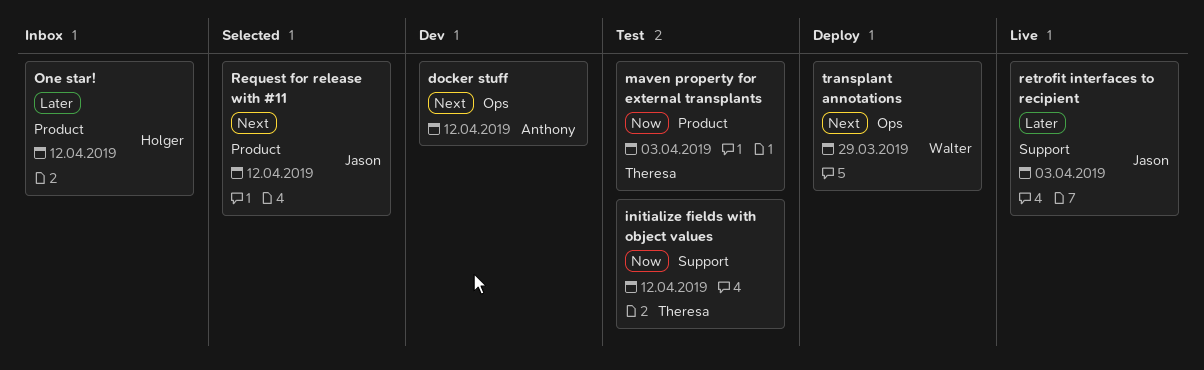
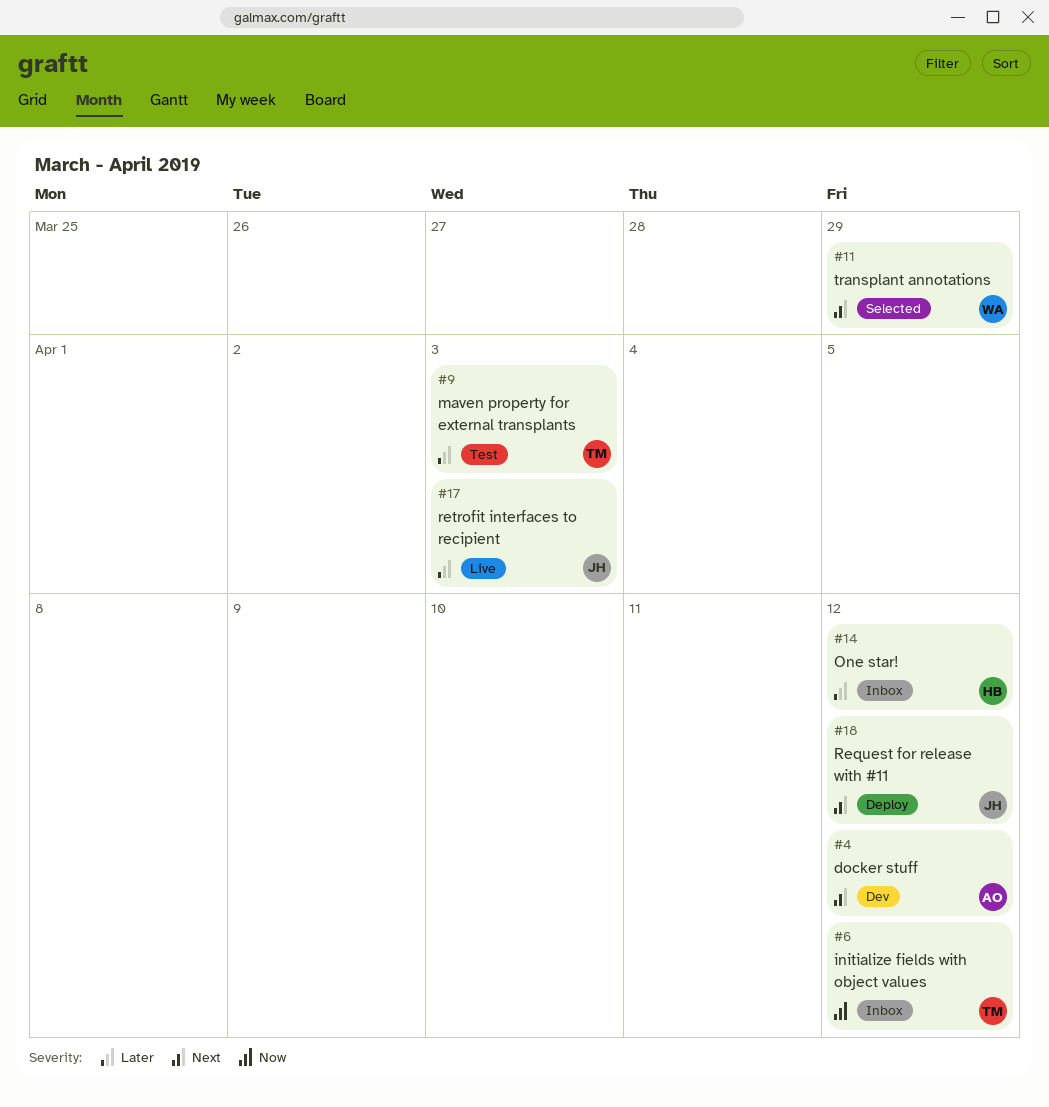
initialize fields with object values, status: Test -> Inbox
maven property for external transplants, priority: Now -> Later
Request for release with #11, status: Selected -> Deploy
transplant annotations, status: Deploy -> Selected

